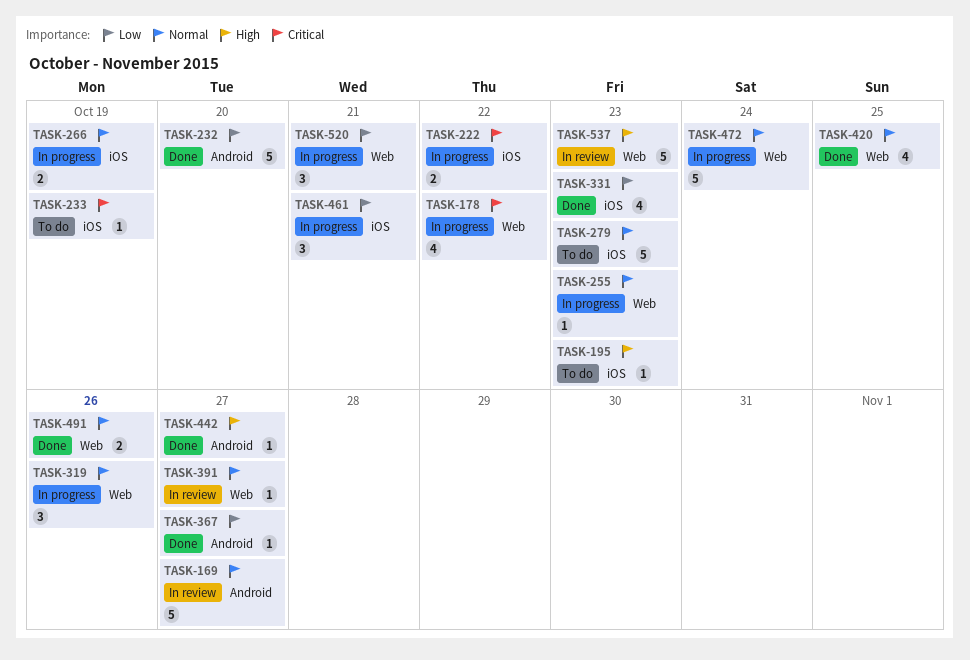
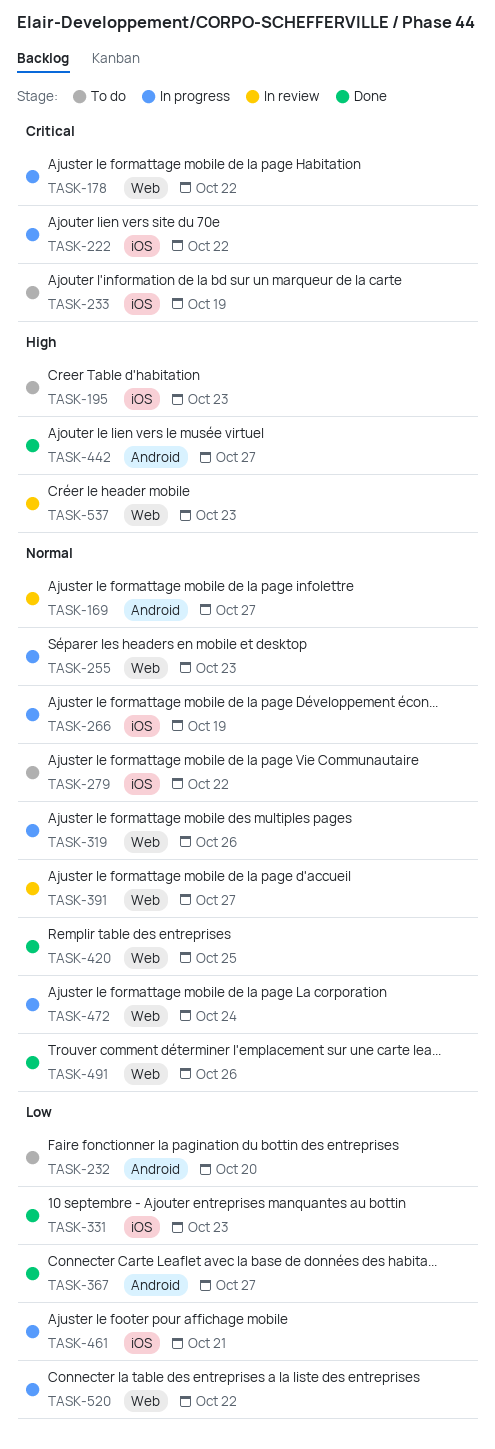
TASK-232, status: Done -> To do
TASK-279, due: Oct 23 -> Oct 22
TASK-520, due: Oct 21 -> Oct 22

